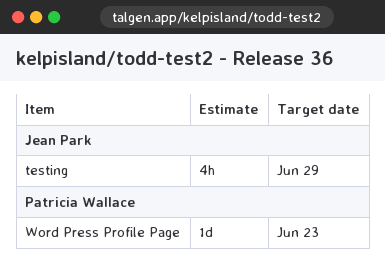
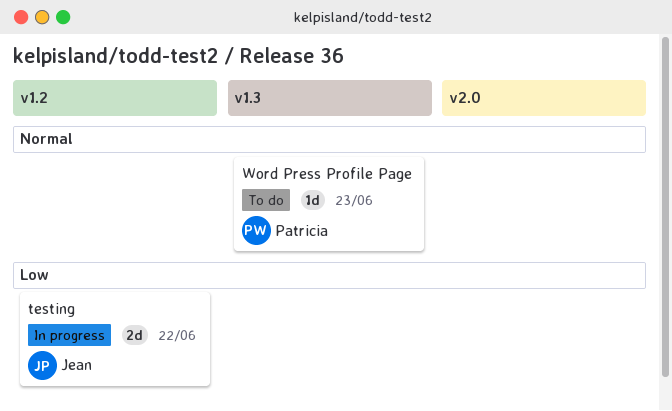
testing, estimate: 4h -> 2d
testing, due: Jun 29 -> Jun 22

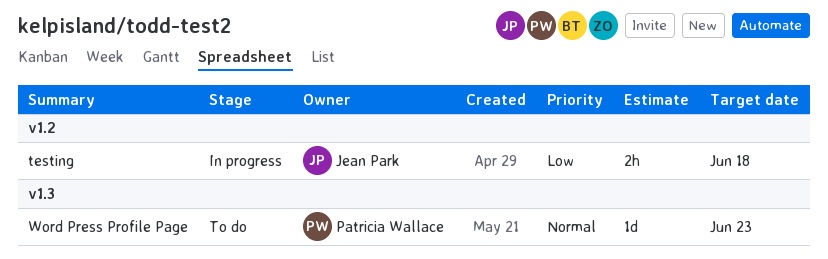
testing, estimate: 2d -> 2h
testing, due: Jun 22 -> Jun 18

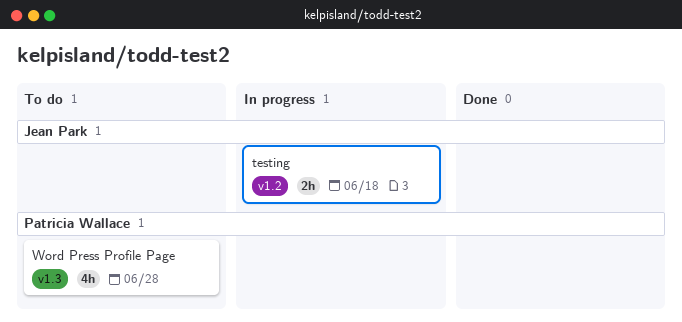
Word Press Profile Page, estimate: 1d -> 4h
Word Press Profile Page, due: Jun 23 -> Jun 28

